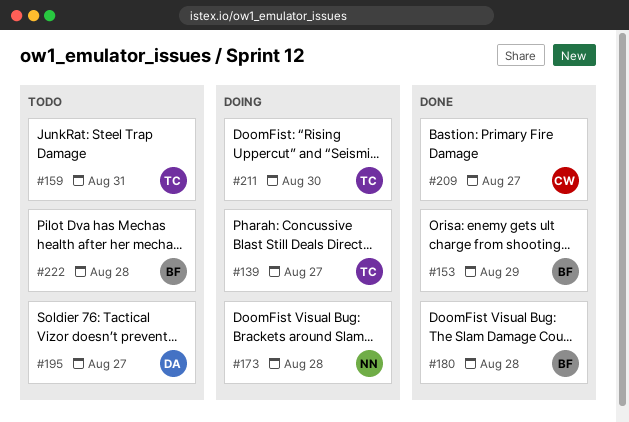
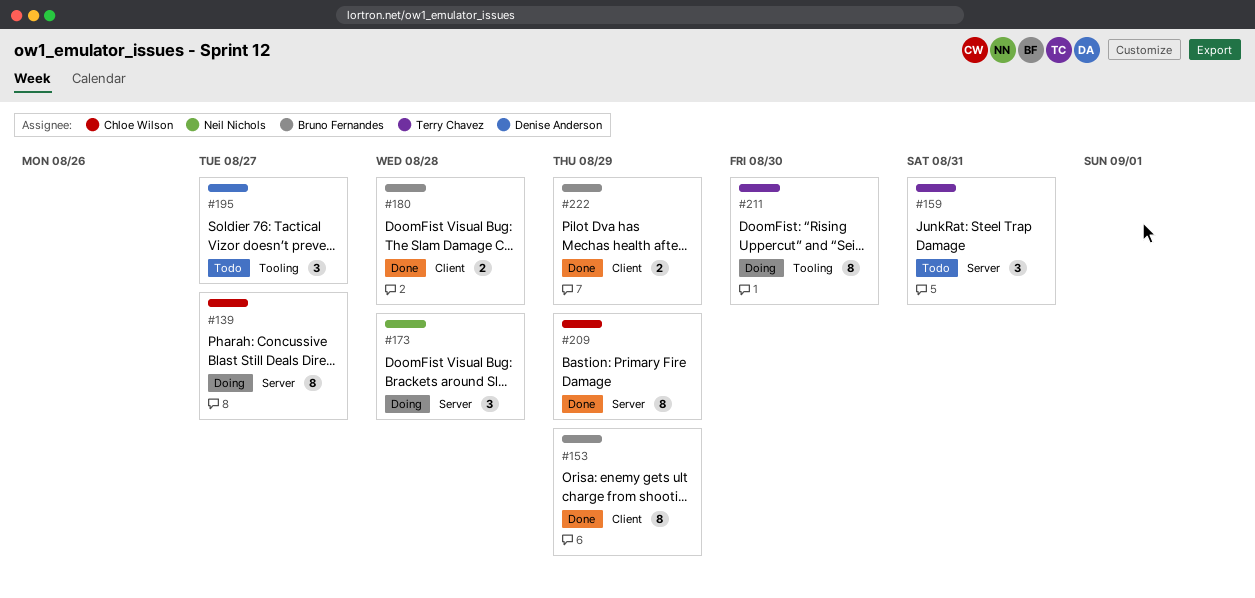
#139, owner: Terry Chavez -> Chloe Wilson
#209, due: Aug 27 -> Aug 29
#222, status: Todo -> Done
#222, due: Aug 28 -> Aug 29

